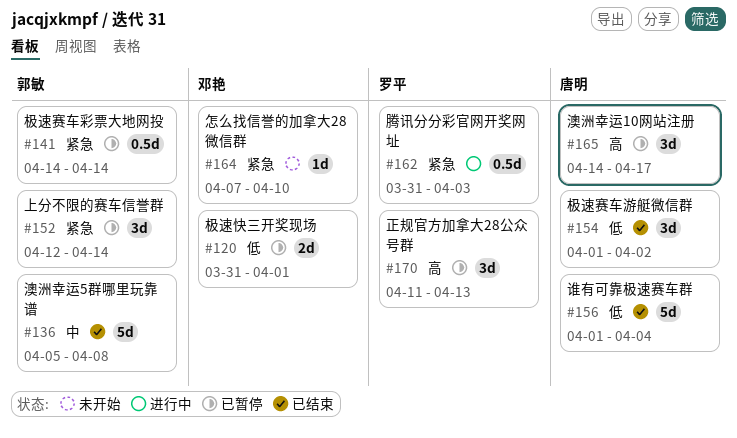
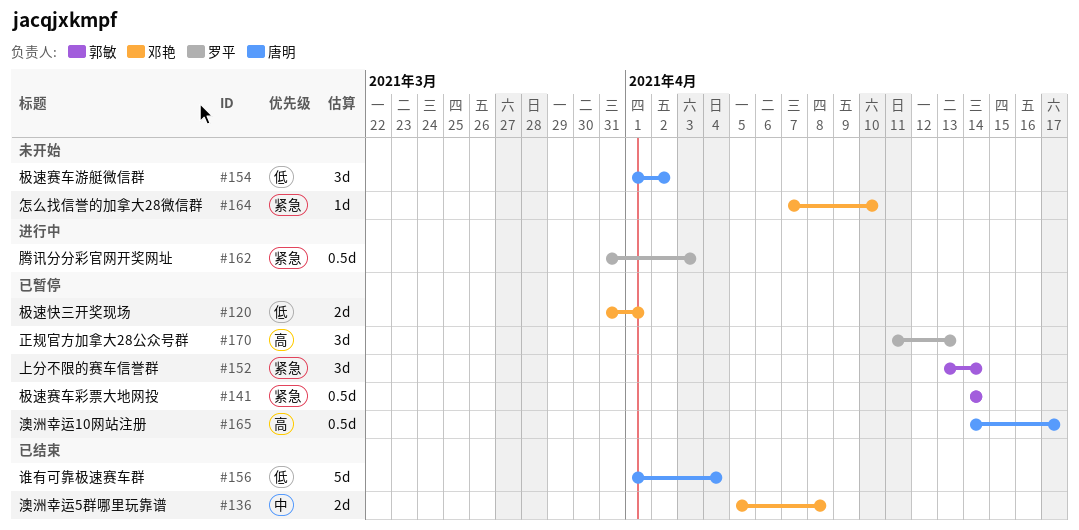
#136, owner: 郭敏 -> 邓艳
#136, estimate: 5d -> 2d
#152, start: Apr 12 -> Apr 13
#154, status: 已结束 -> 未开始
#165, estimate: 3d -> 0.5d

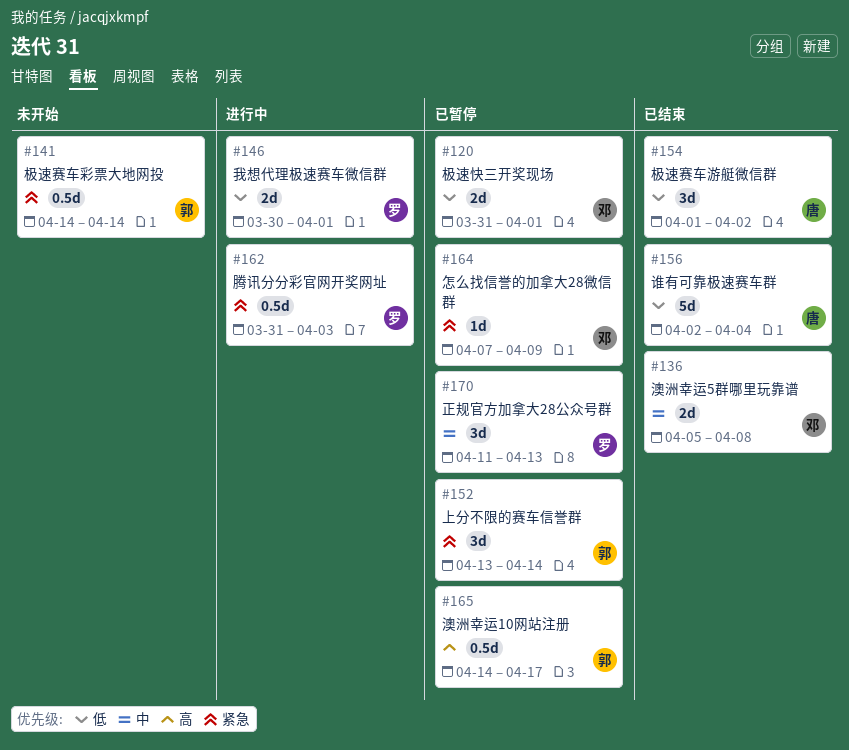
#141, status: 已暂停 -> 未开始
#146: none -> present
#154, status: 未开始 -> 已结束
#156, start: Apr 1 -> Apr 2
#164, status: 未开始 -> 已暂停
#164, due: Apr 10 -> Apr 9
#165, owner: 唐明 -> 郭敏
#170, priority: 高 -> 中

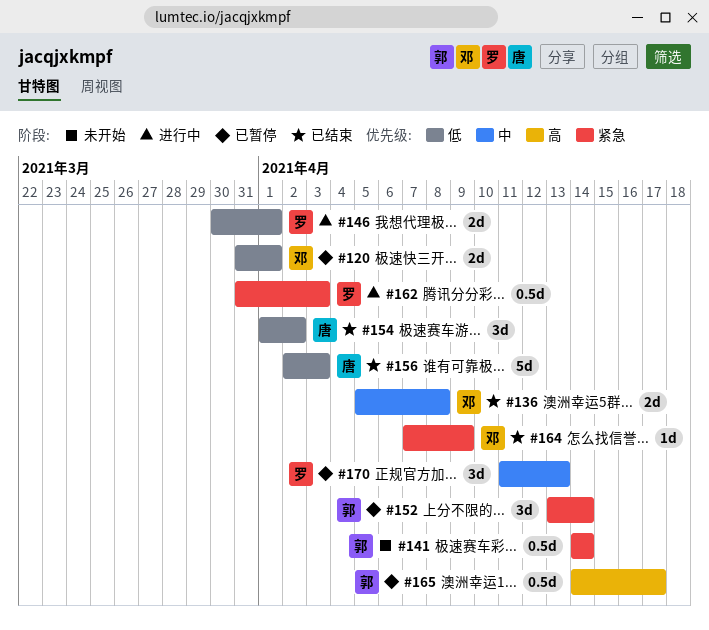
#156, due: Apr 4 -> Apr 3
#164, status: 已暂停 -> 已结束

